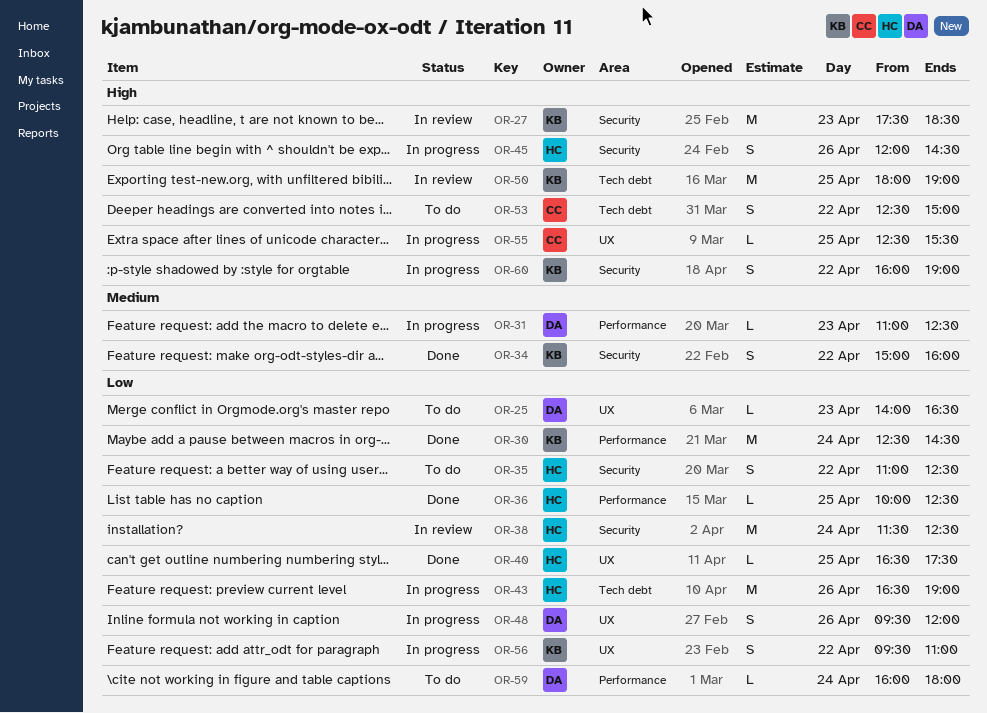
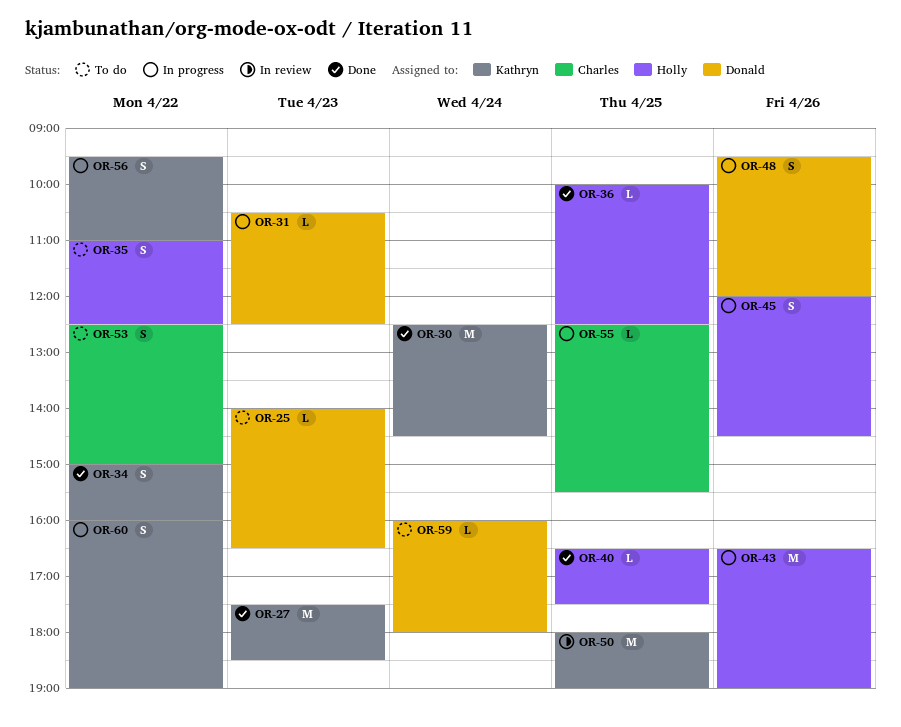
OR-27, status: In review -> Done
OR-31, begins: 11:00 -> 10:30
OR-38: present -> none

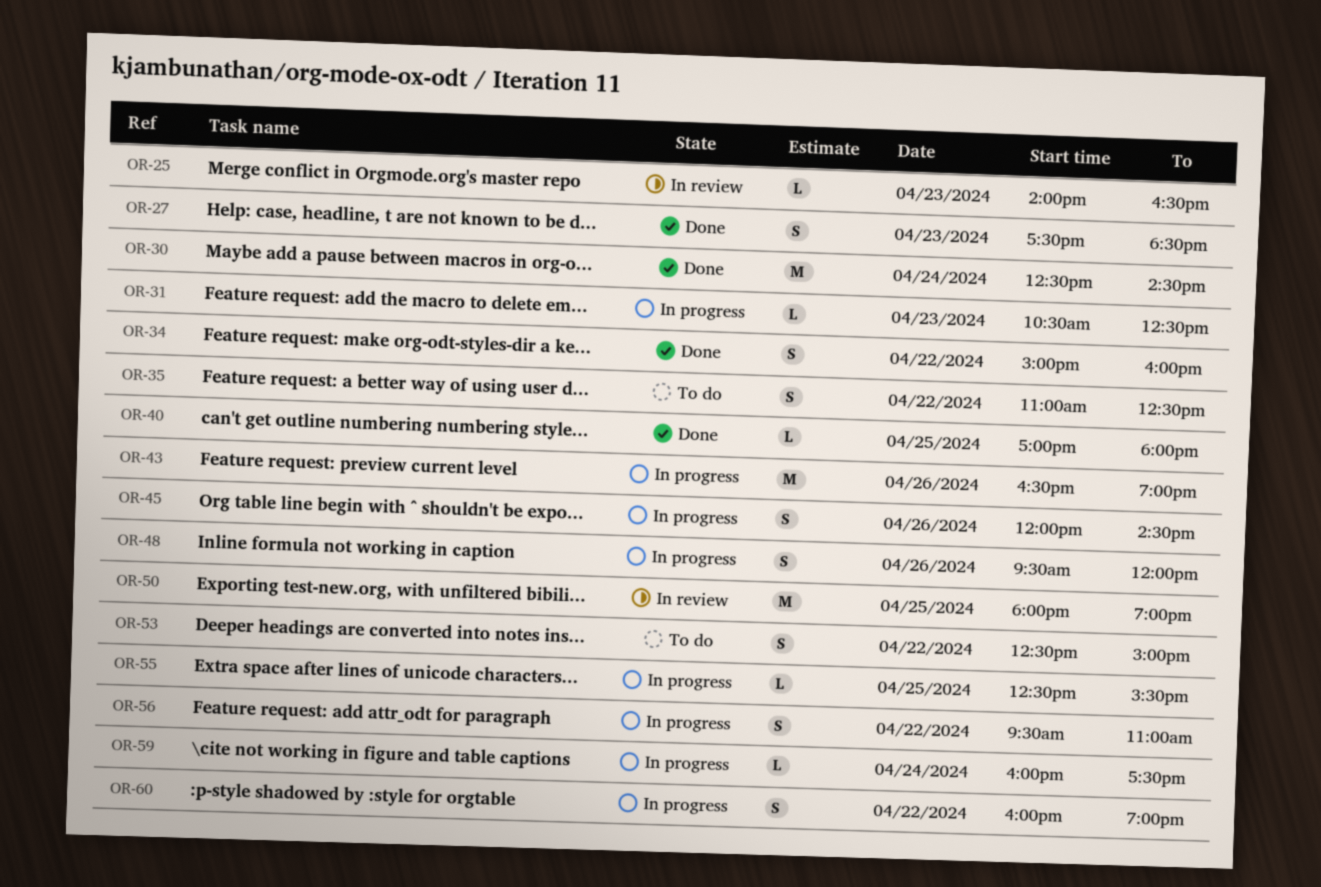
OR-25, status: To do -> In review
OR-27, estimate: M -> S
OR-36: present -> none
OR-40, begins: 16:30 -> 17:00
OR-40, ends: 17:30 -> 18:00
OR-59, status: To do -> In progress
OR-59, ends: 18:00 -> 17:30

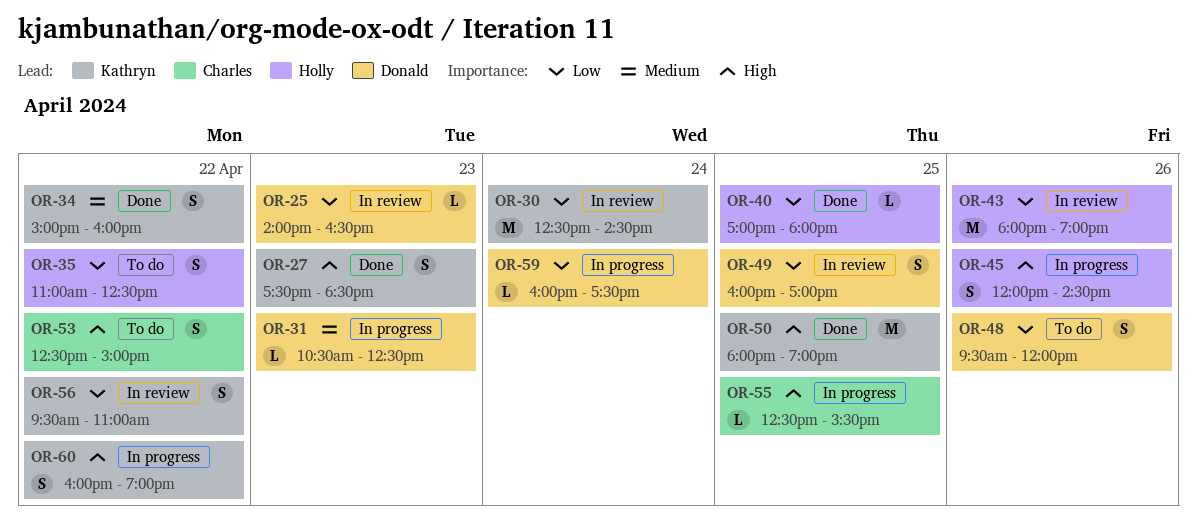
OR-30, status: Done -> In review
OR-43, status: In progress -> In review
OR-43, begins: 16:30 -> 18:00
OR-48, status: In progress -> To do
OR-49: none -> present
OR-50, status: In review -> Done
OR-56, status: In progress -> In review

